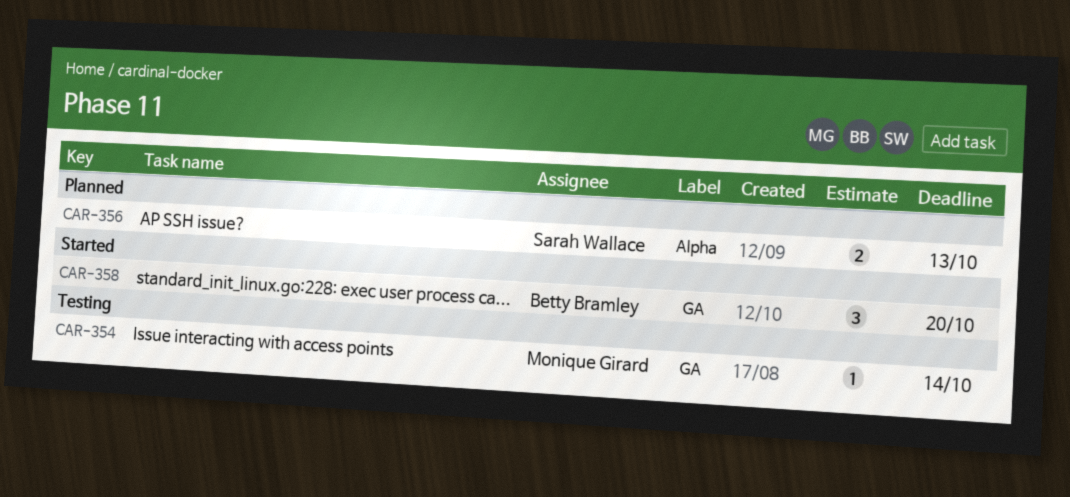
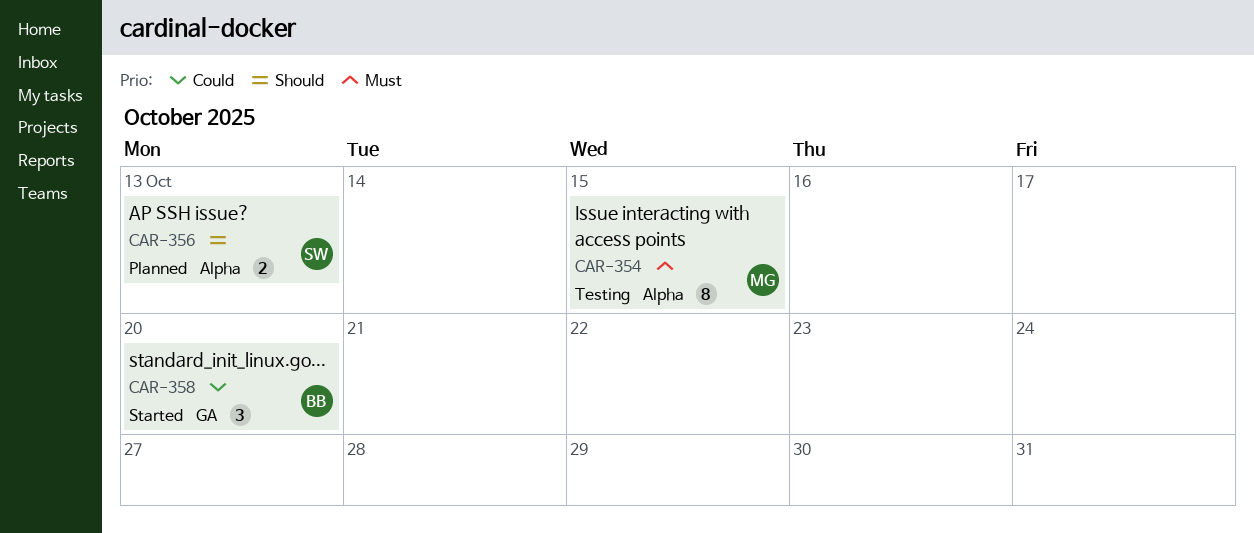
CAR-354, label: GA -> Alpha
CAR-354, estimate: 1 -> 8
CAR-354, due: Oct 14 -> Oct 15

